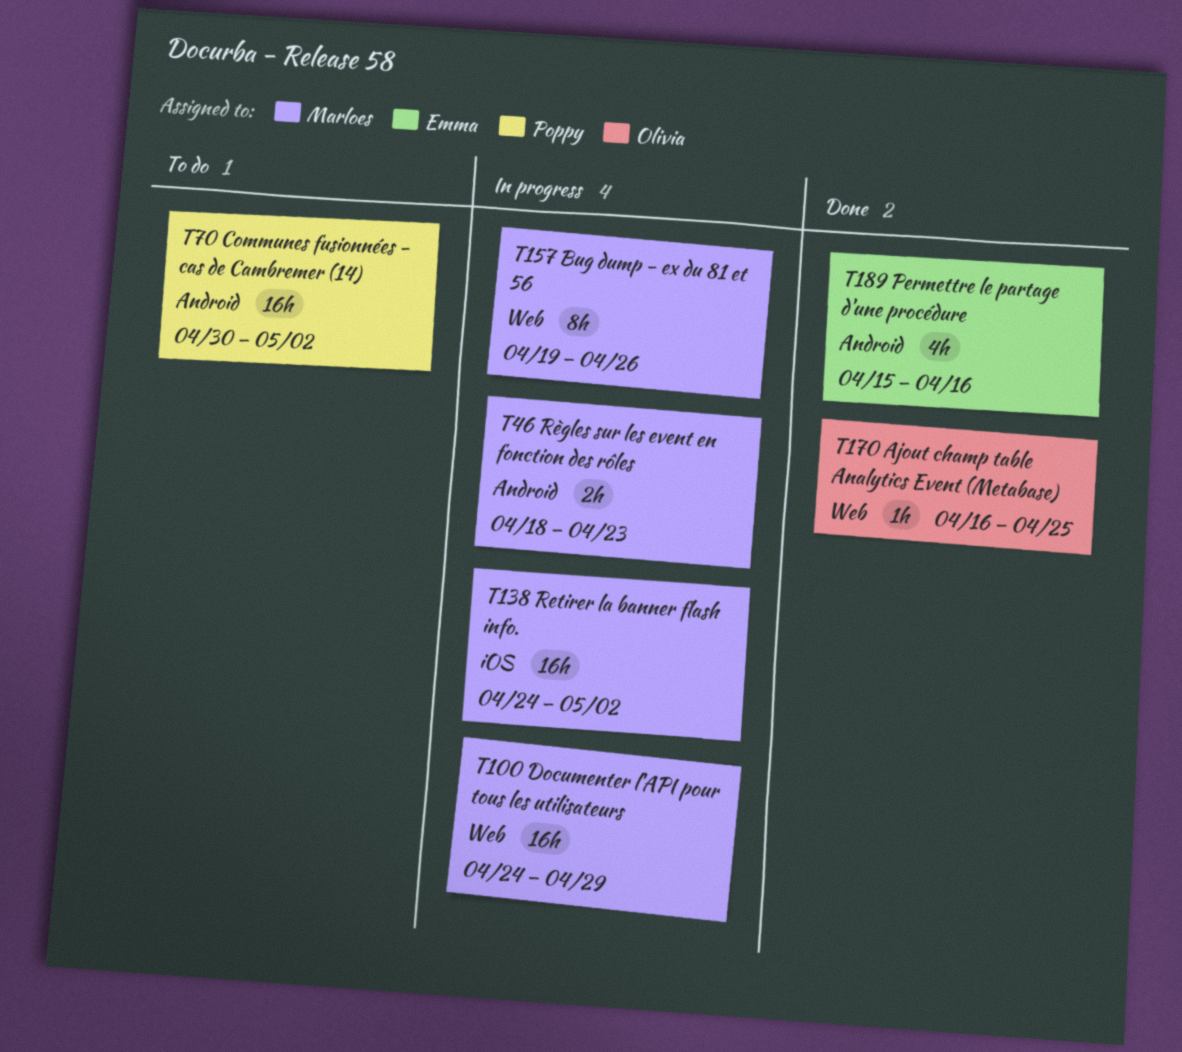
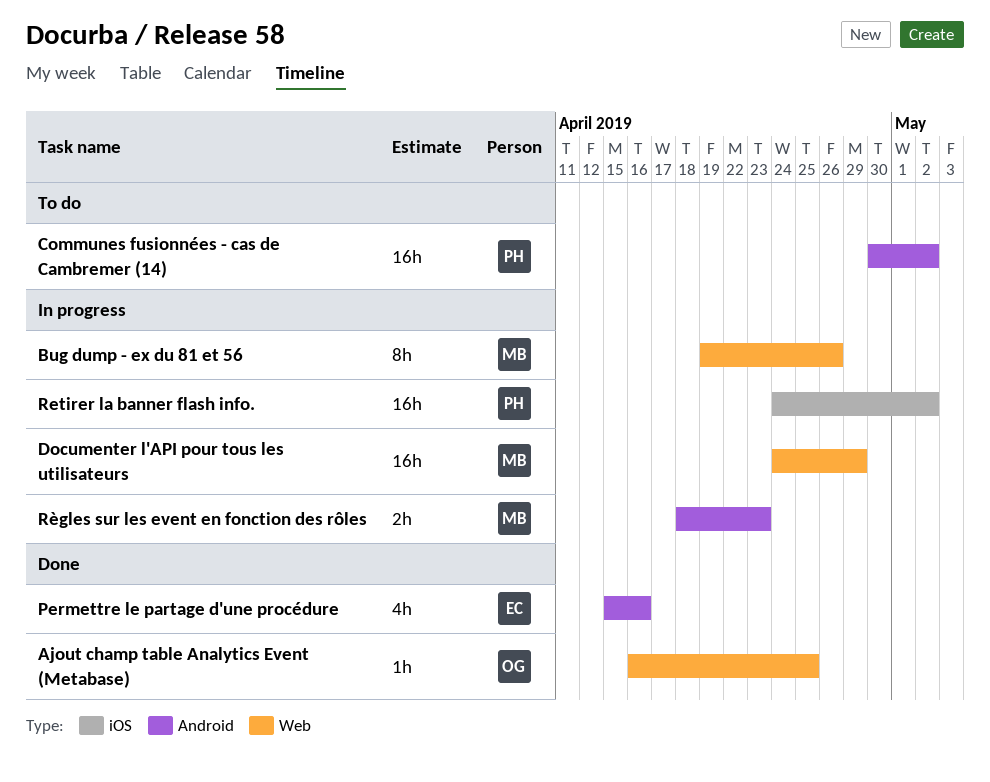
Retirer la banner flash info., owner: Marloes -> Poppy

